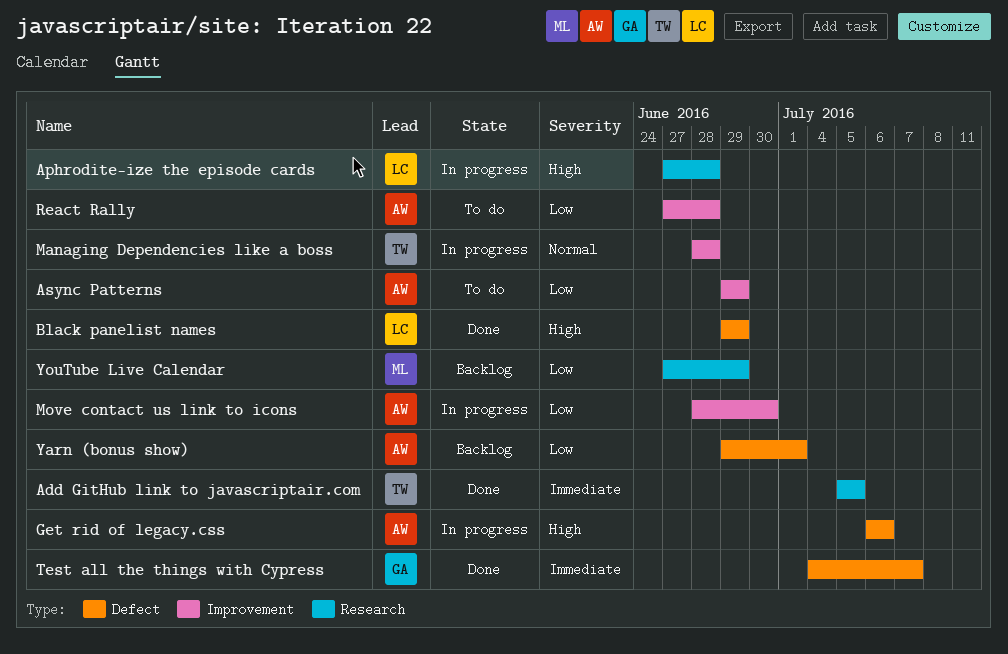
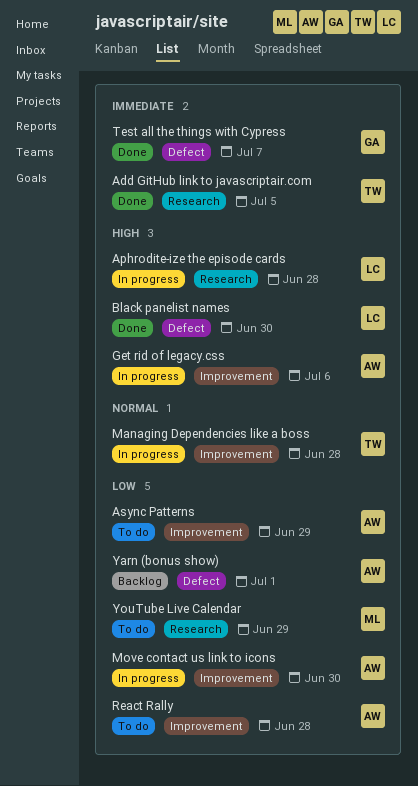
Black panelist names, due: Jun 29 -> Jun 30
Get rid of legacy.css, label: Defect -> Improvement
YouTube Live Calendar, status: Backlog -> To do

